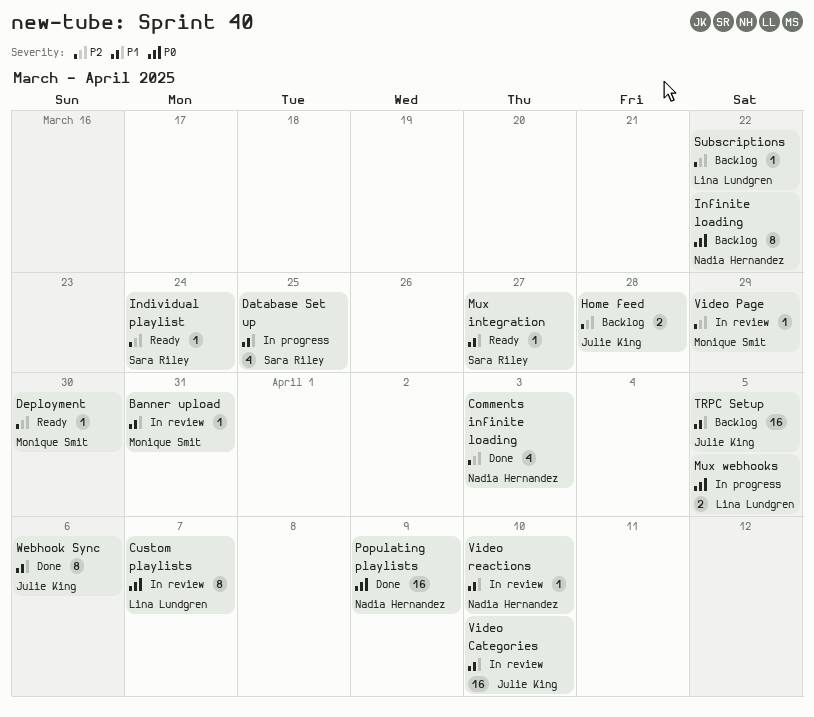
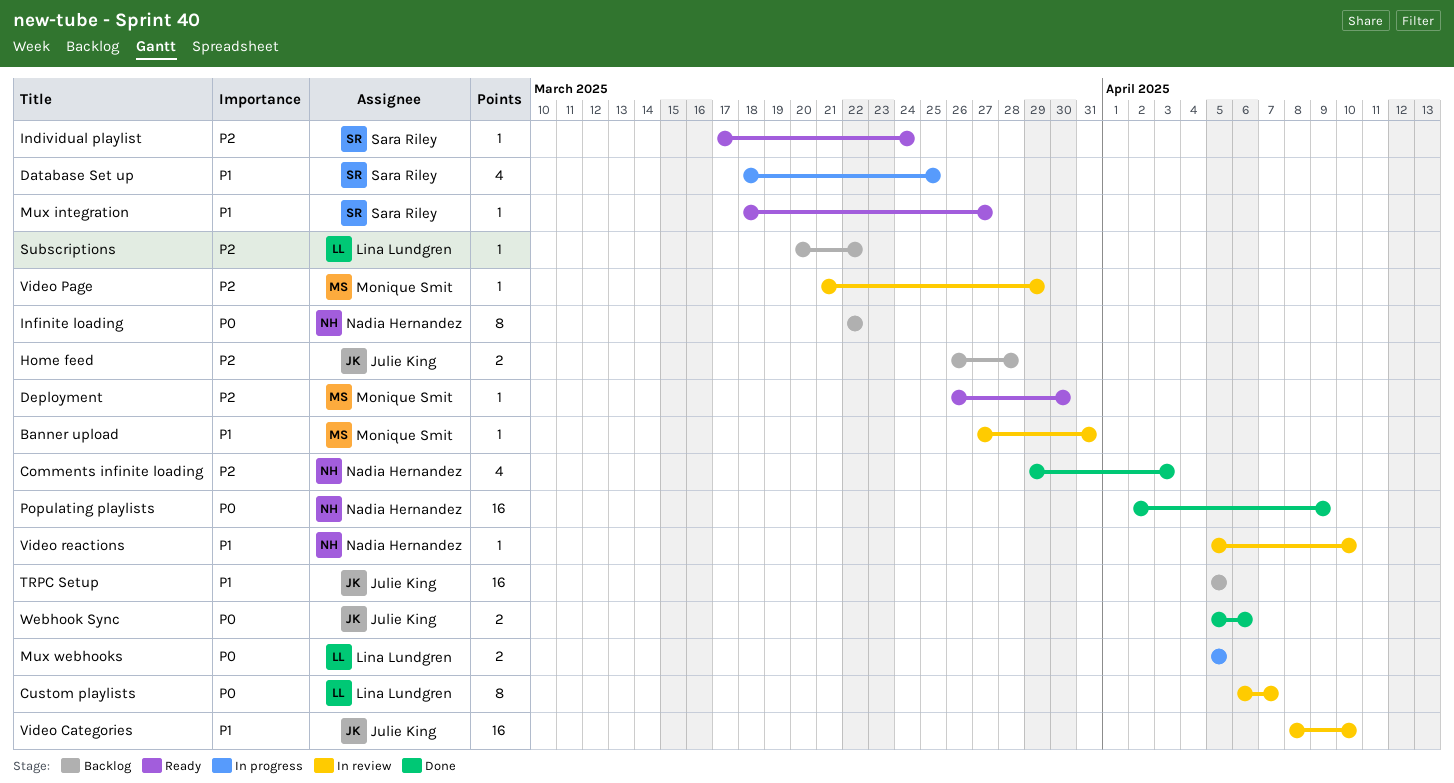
Webhook Sync, priority: P1 -> P0
Webhook Sync, estimate: 8 -> 2

